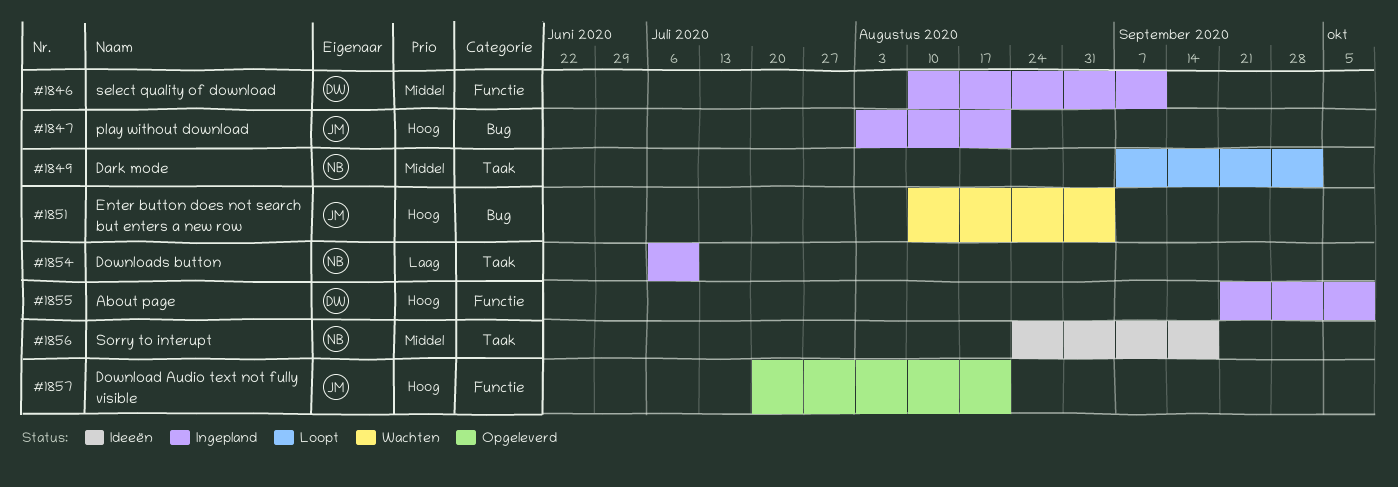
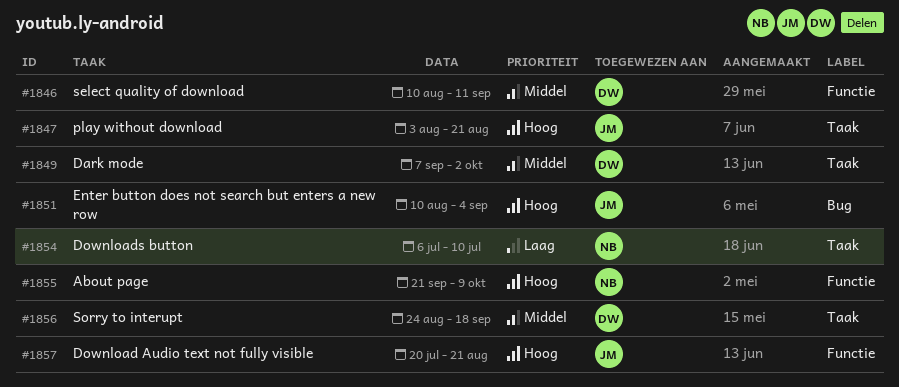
#1847, label: Bug -> Taak
#1849, owner: NB -> DW
#1855, owner: DW -> NB
#1856, owner: NB -> DW

